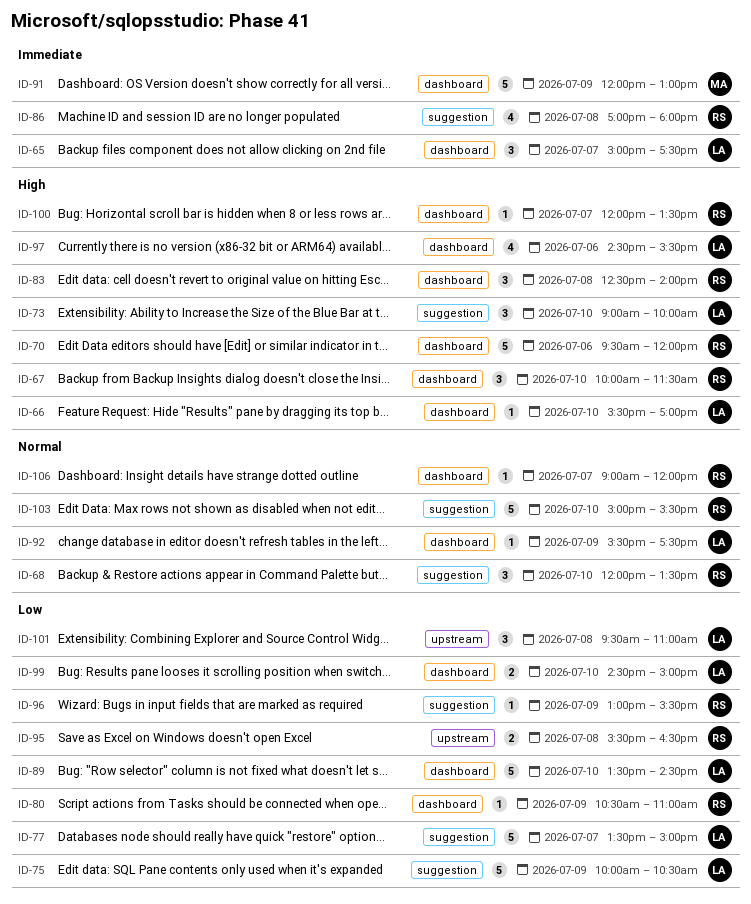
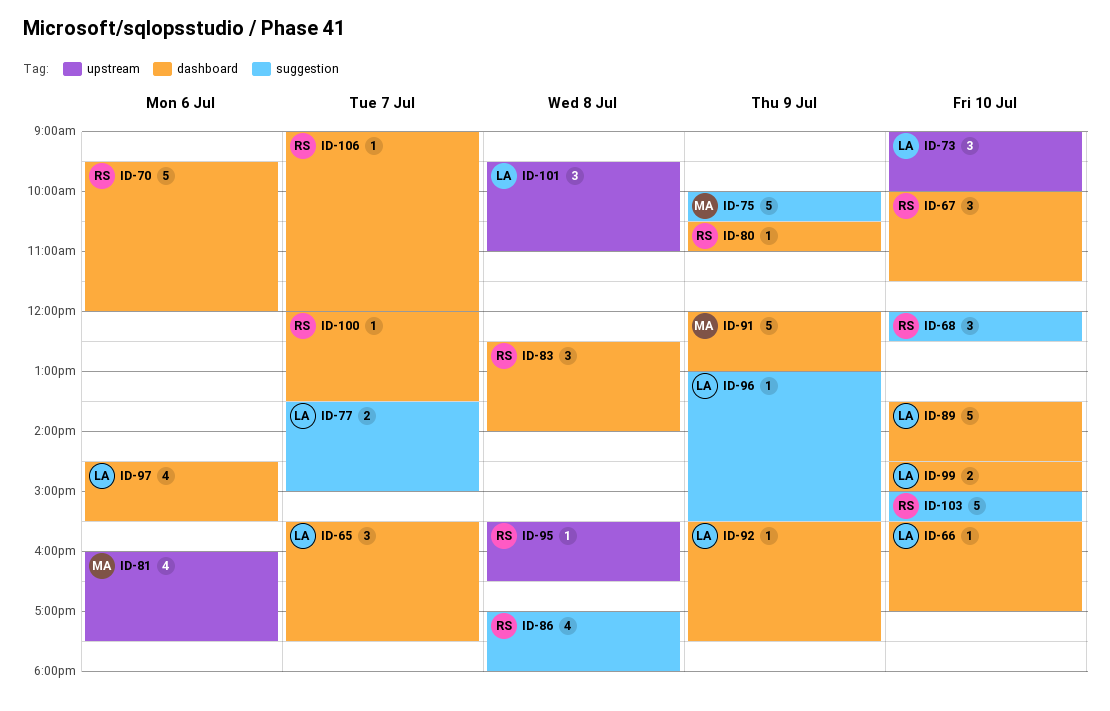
ID-65, begins: 15:00 -> 15:30
ID-68, ends: 13:30 -> 12:30
ID-73, label: suggestion -> upstream
ID-75, owner: LA -> MA
ID-77, estimate: 5 -> 2
ID-81: none -> present
ID-95, estimate: 2 -> 1
ID-96, owner: RS -> LA

